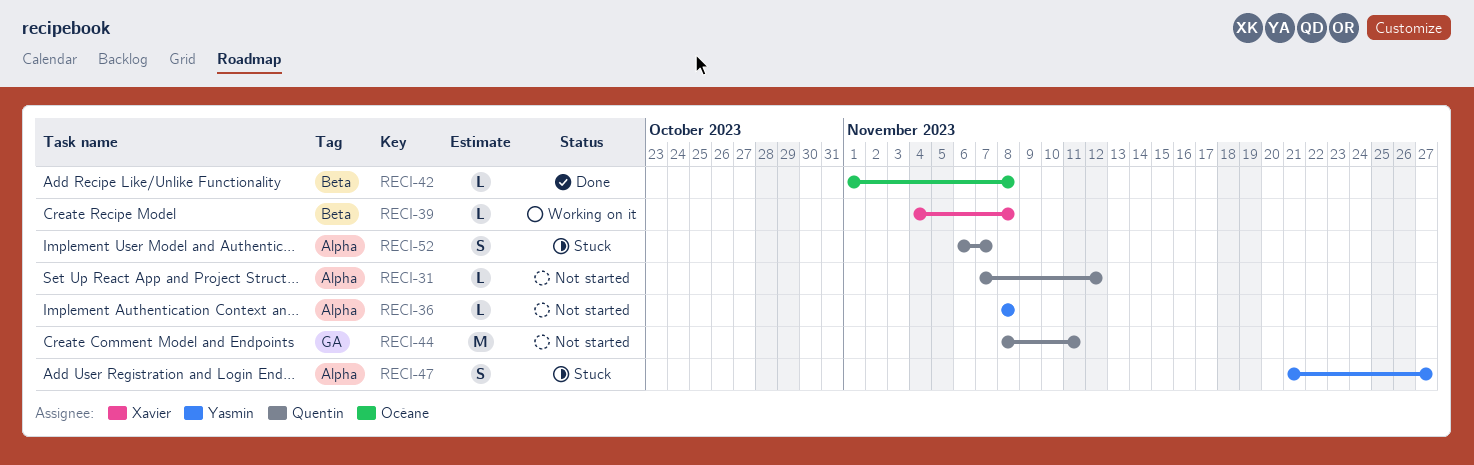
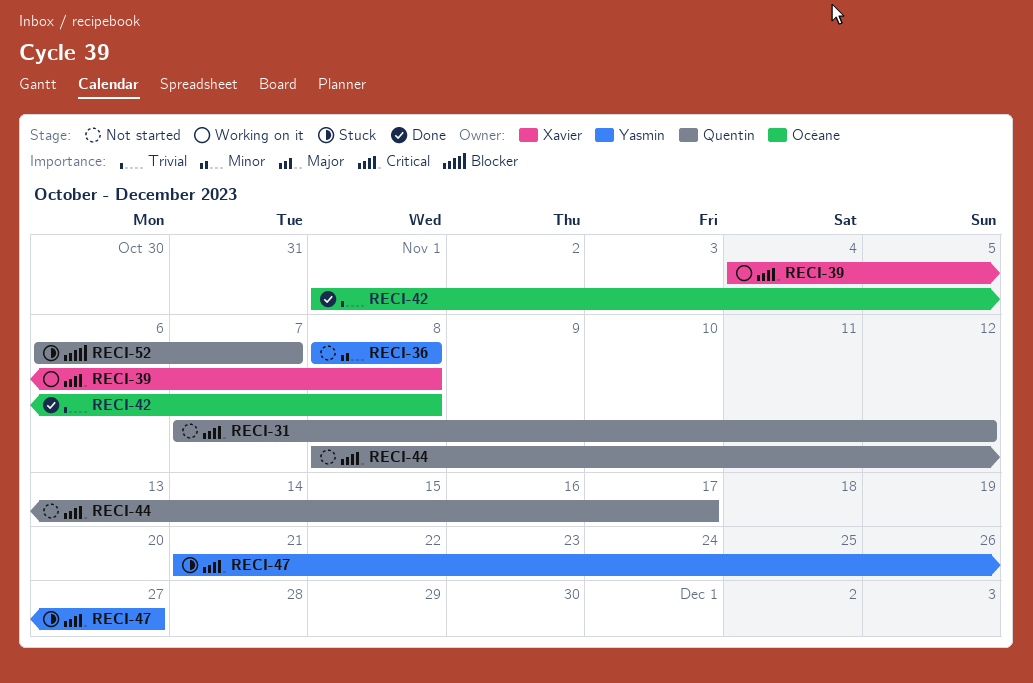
RECI-44, due: Nov 11 -> Nov 17

